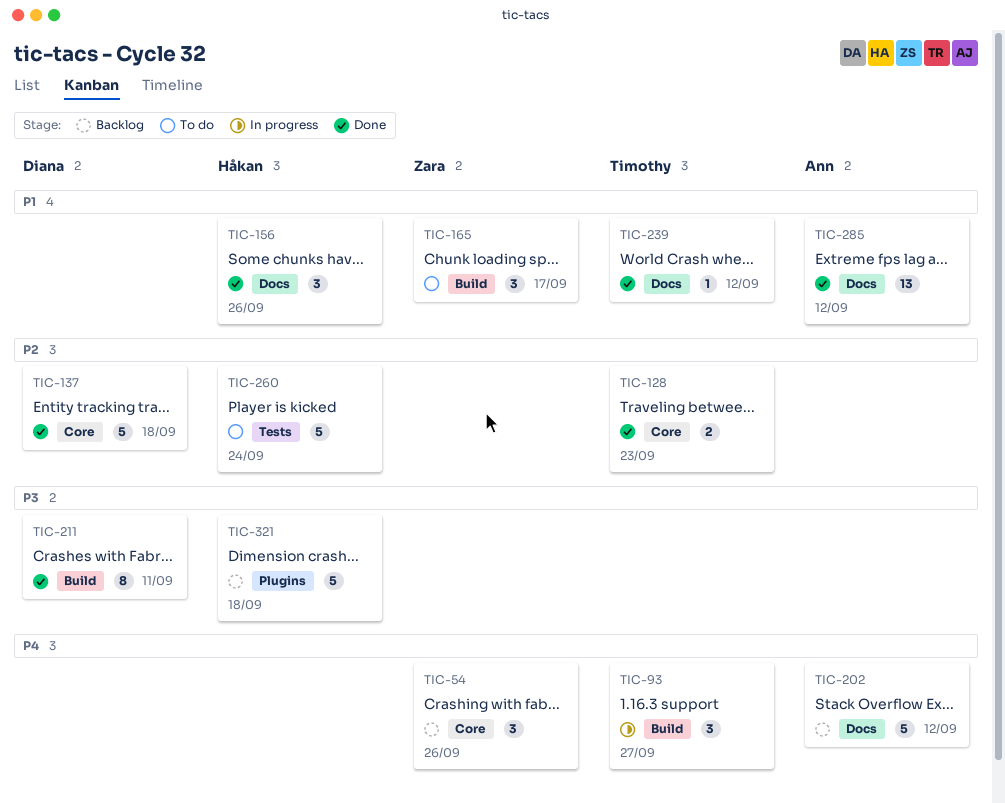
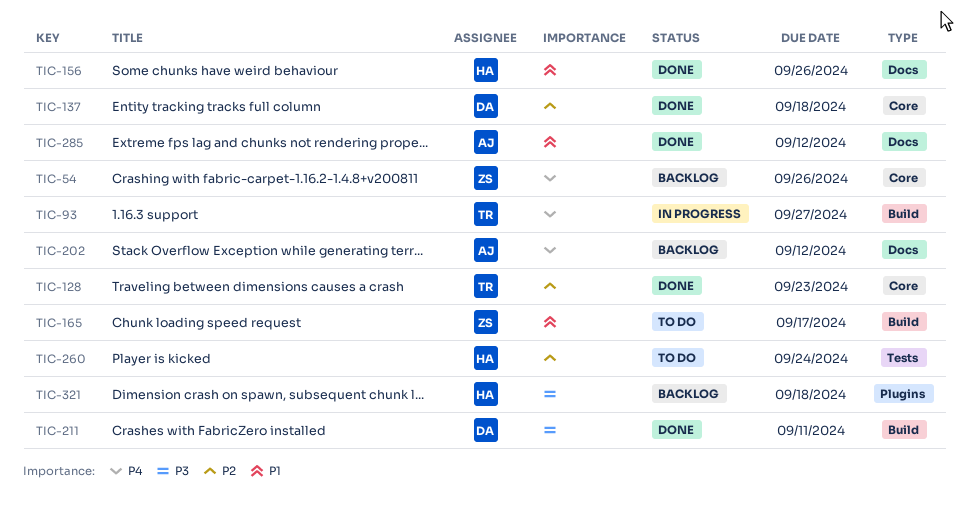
TIC-239: present -> none

